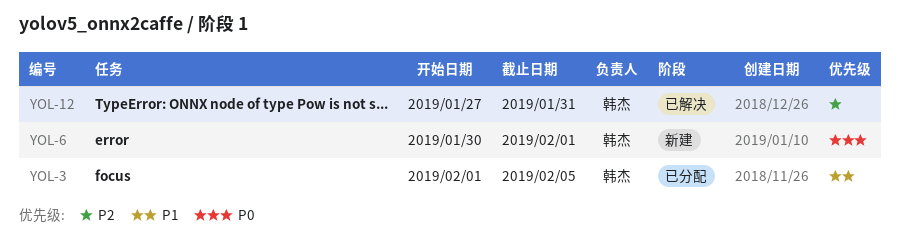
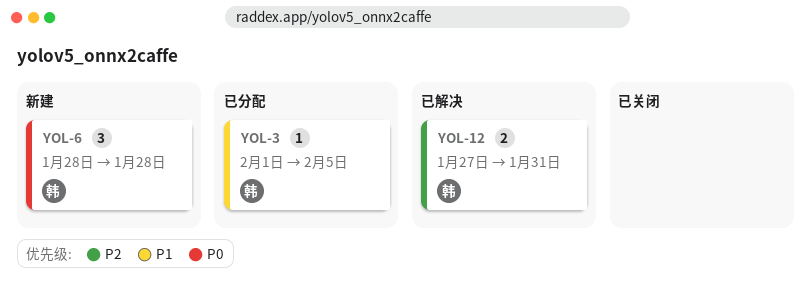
YOL-6, start: Jan 30 -> Jan 28
YOL-6, due: Feb 1 -> Jan 28

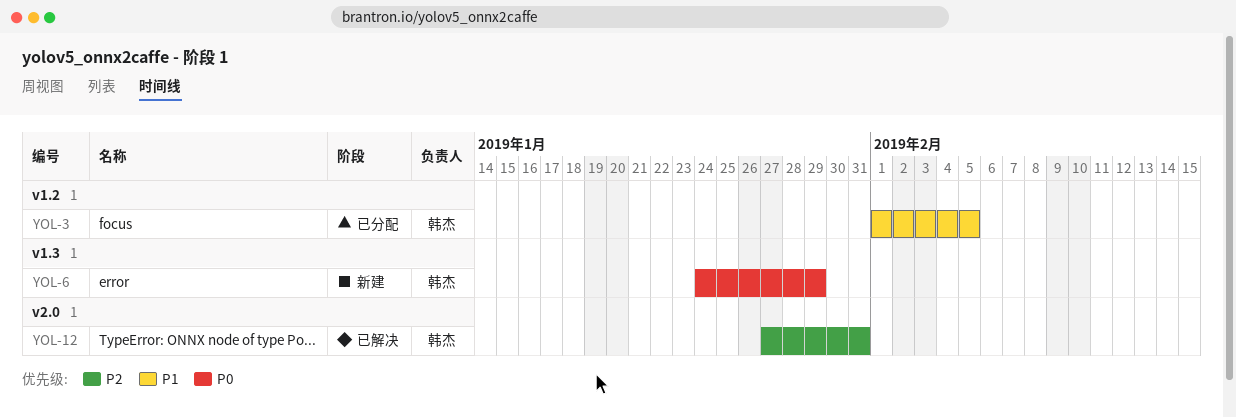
YOL-6, start: Jan 28 -> Jan 24
YOL-6, due: Jan 28 -> Jan 29

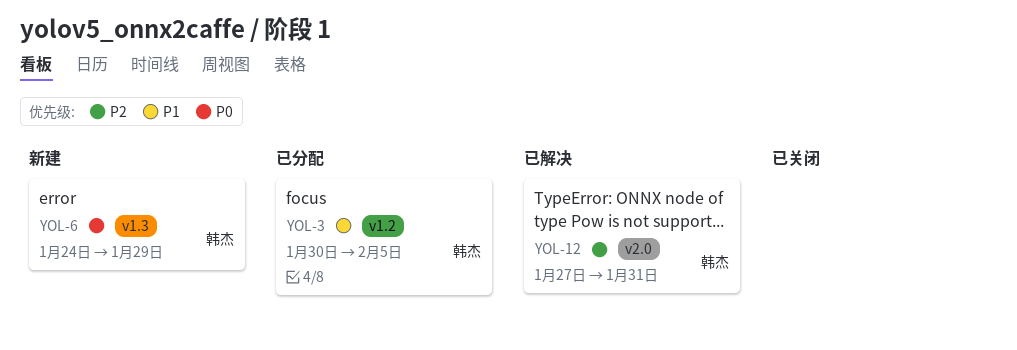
YOL-3, start: Feb 1 -> Jan 30

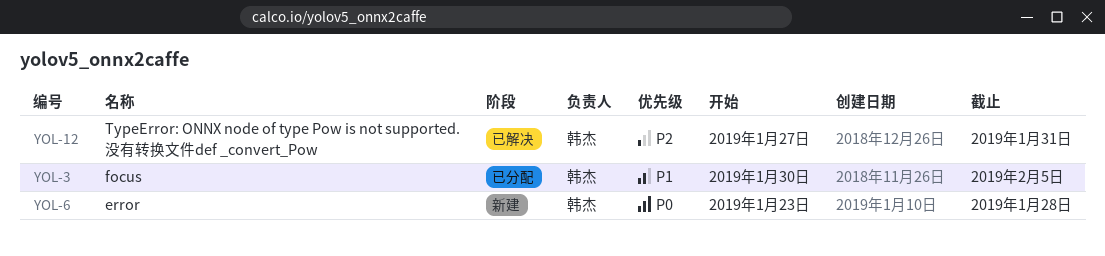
YOL-6, start: Jan 24 -> Jan 23
YOL-6, due: Jan 29 -> Jan 28

